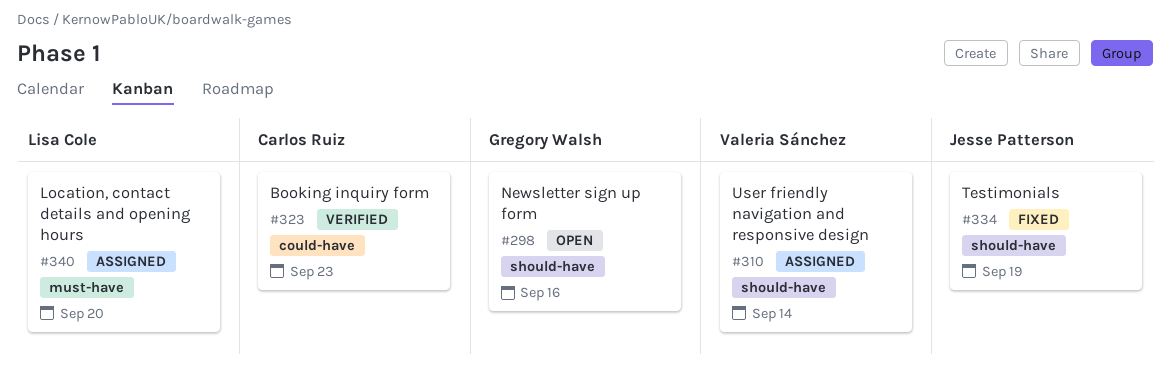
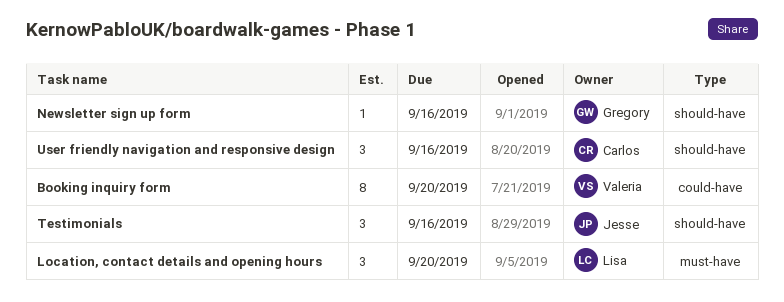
Booking inquiry form, owner: Carlos Ruiz -> Valeria Sánchez
Booking inquiry form, due: Sep 23 -> Sep 20
Testimonials, due: Sep 19 -> Sep 16
User friendly navigation and responsive design, owner: Valeria Sánchez -> Carlos Ruiz
User friendly navigation and responsive design, due: Sep 14 -> Sep 16

